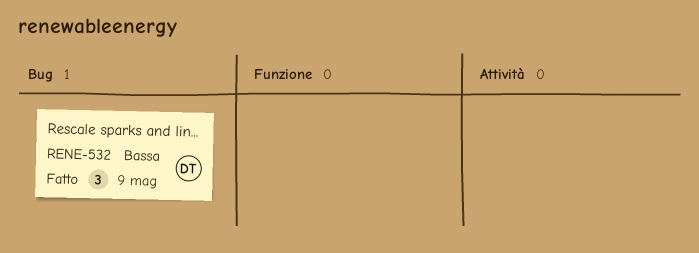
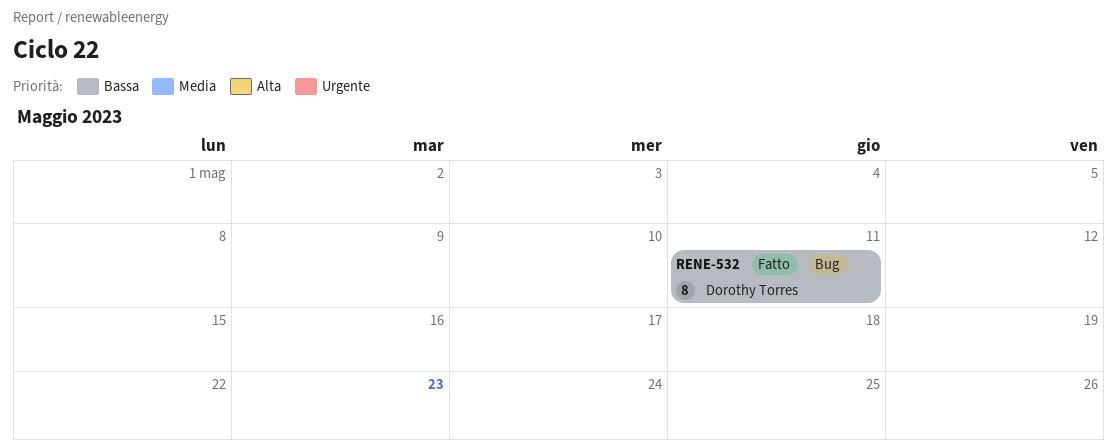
RENE-532, estimate: 3 -> 8
RENE-532, due: May 9 -> May 11

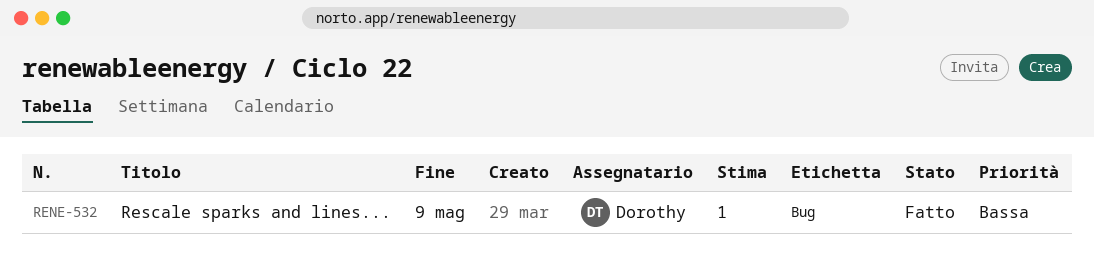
RENE-532, estimate: 8 -> 1
RENE-532, due: May 11 -> May 9

